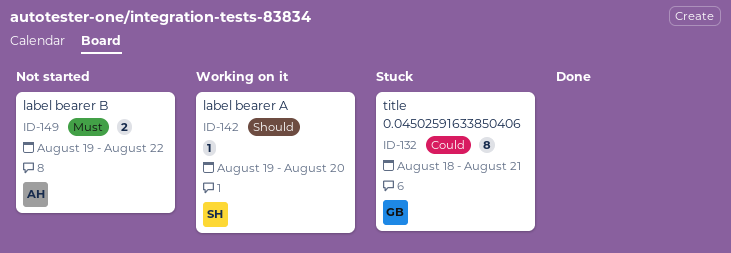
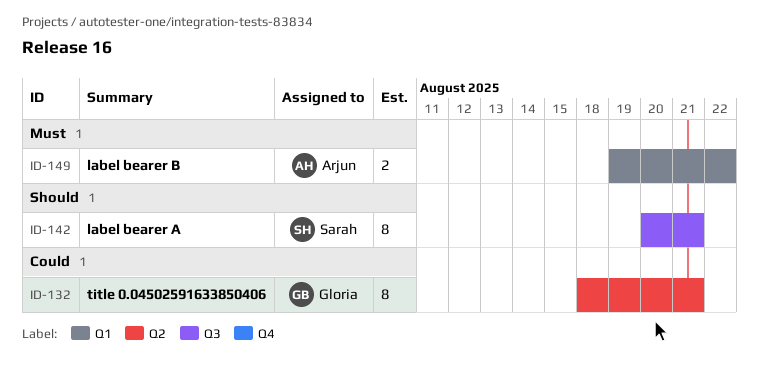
ID-142, estimate: 1 -> 8
ID-142, start: Aug 19 -> Aug 20
ID-142, due: Aug 20 -> Aug 21

